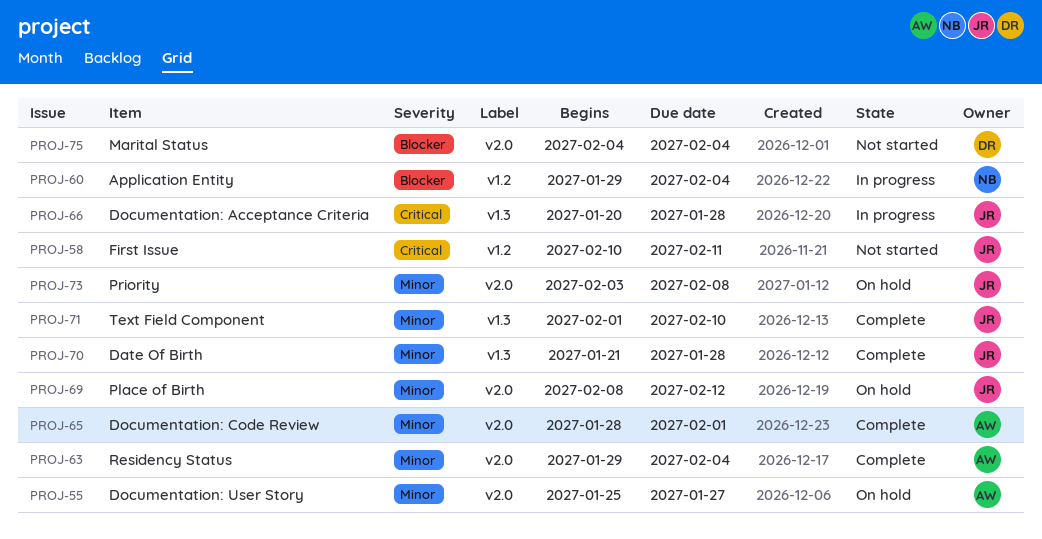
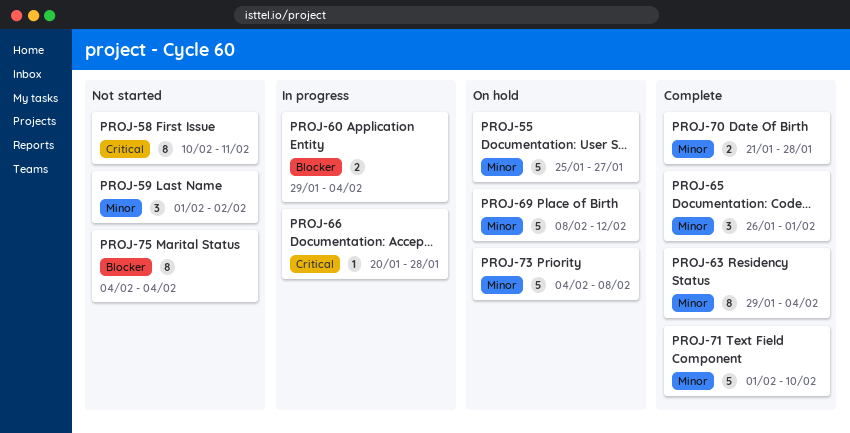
PROJ-59: none -> present
PROJ-65, start: Jan 28 -> Jan 26
PROJ-73, start: Feb 3 -> Feb 4

